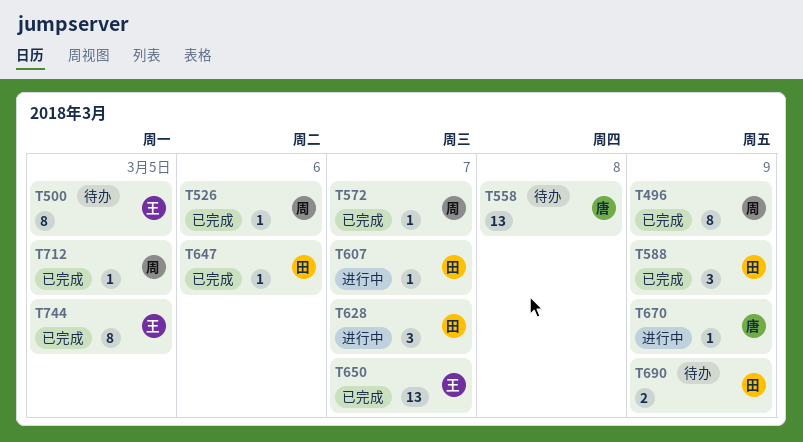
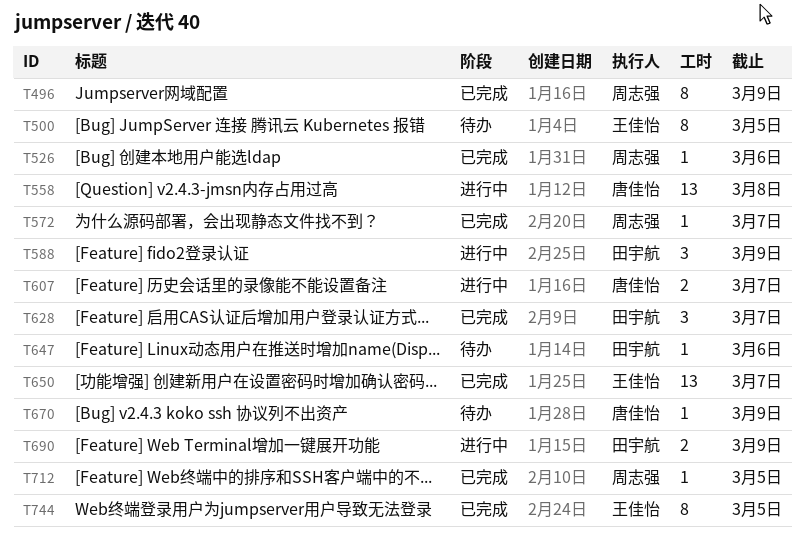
T558, status: 待办 -> 进行中
T588, status: 已完成 -> 进行中
T607, owner: 田宇航 -> 唐佳怡
T607, estimate: 1 -> 2
T628, status: 进行中 -> 已完成
T647, status: 已完成 -> 待办
T670, status: 进行中 -> 待办
T690, status: 待办 -> 进行中

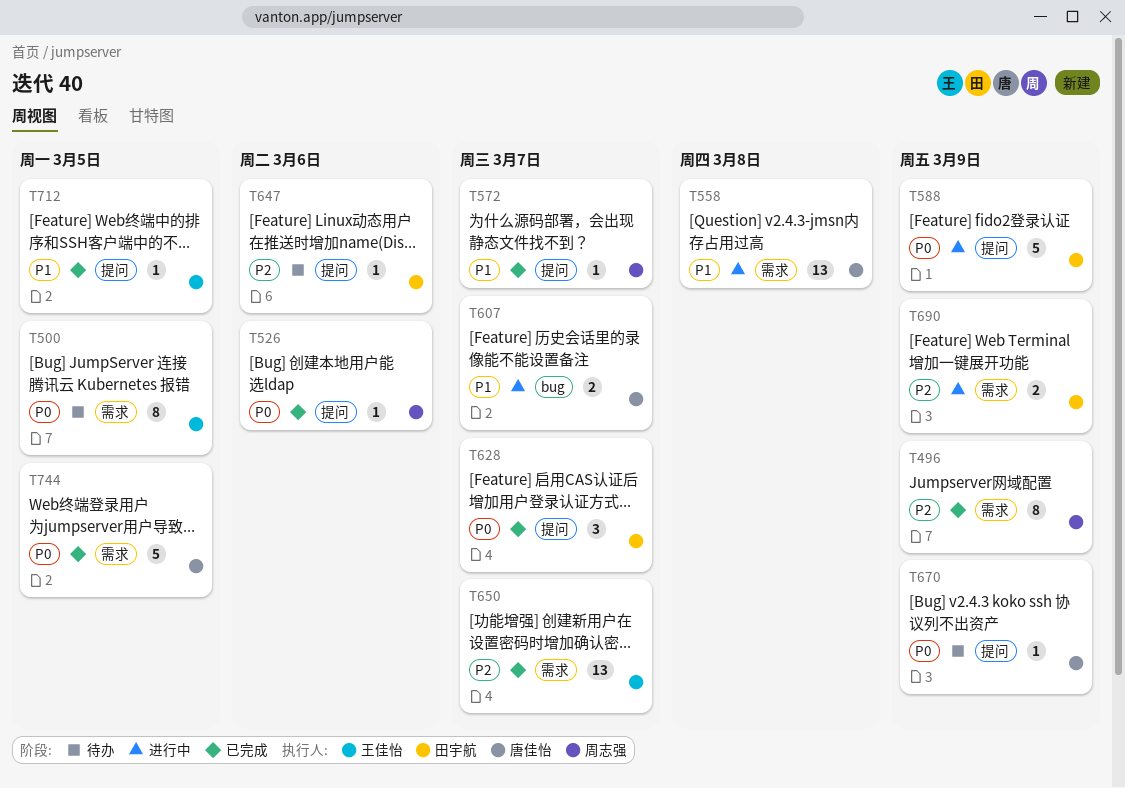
T588, estimate: 3 -> 5
T712, owner: 周志强 -> 王佳怡
T744, owner: 王佳怡 -> 唐佳怡
T744, estimate: 8 -> 5

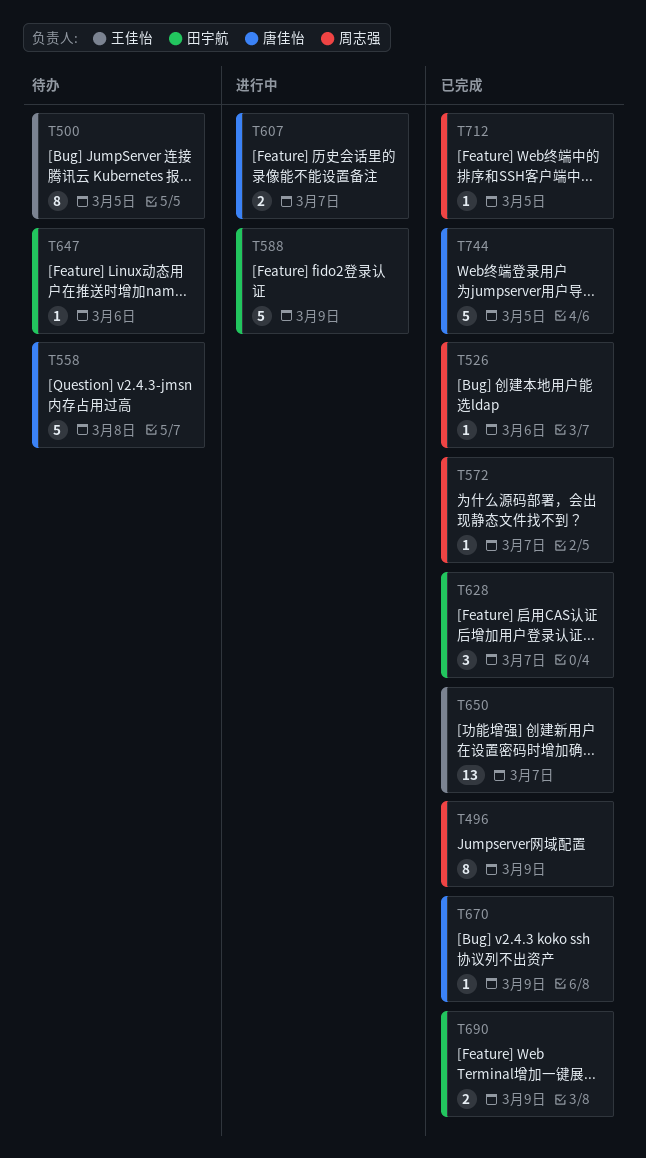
T558, status: 进行中 -> 待办
T558, estimate: 13 -> 5
T670, status: 待办 -> 已完成
T690, status: 进行中 -> 已完成
T712, owner: 王佳怡 -> 周志强

